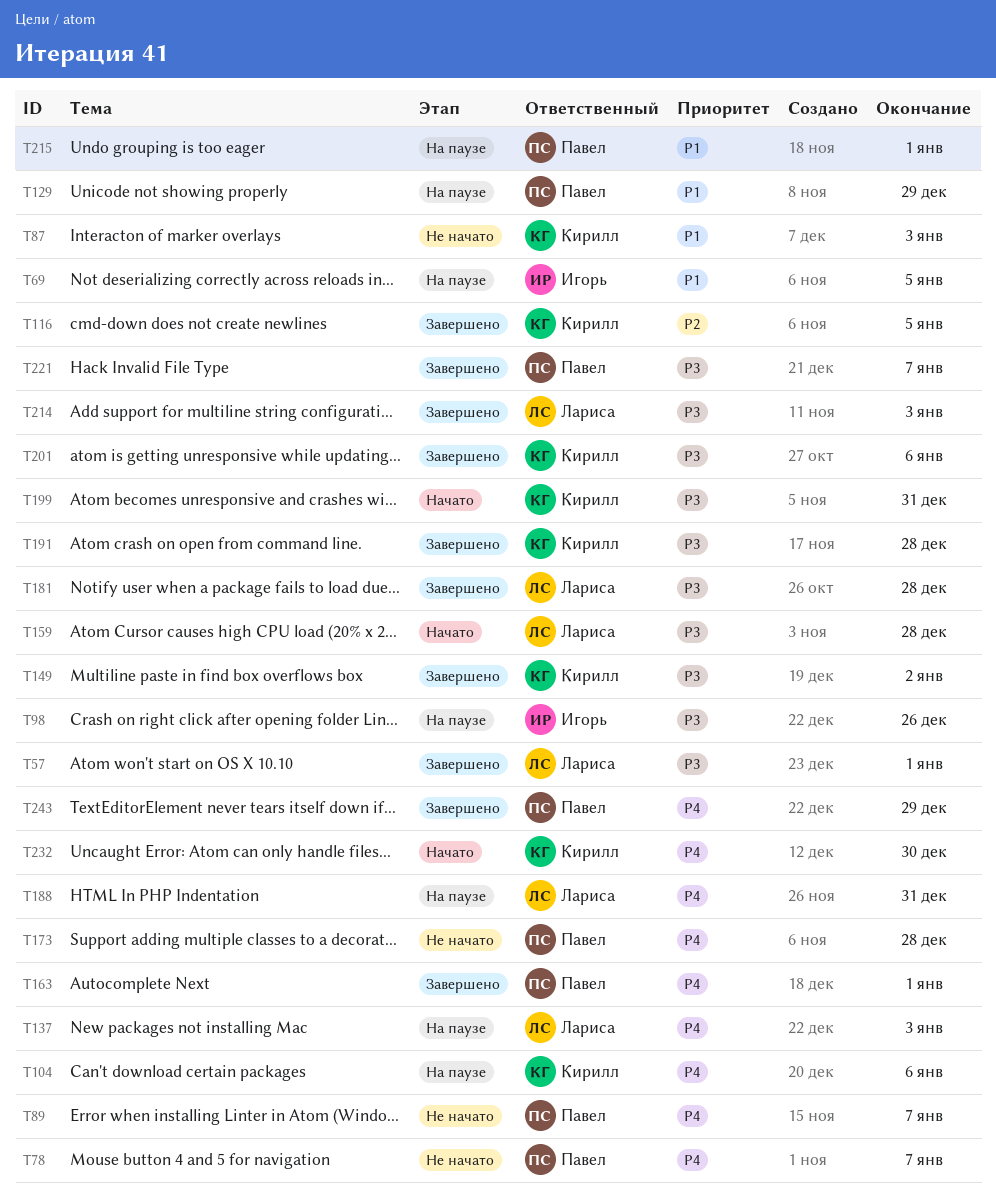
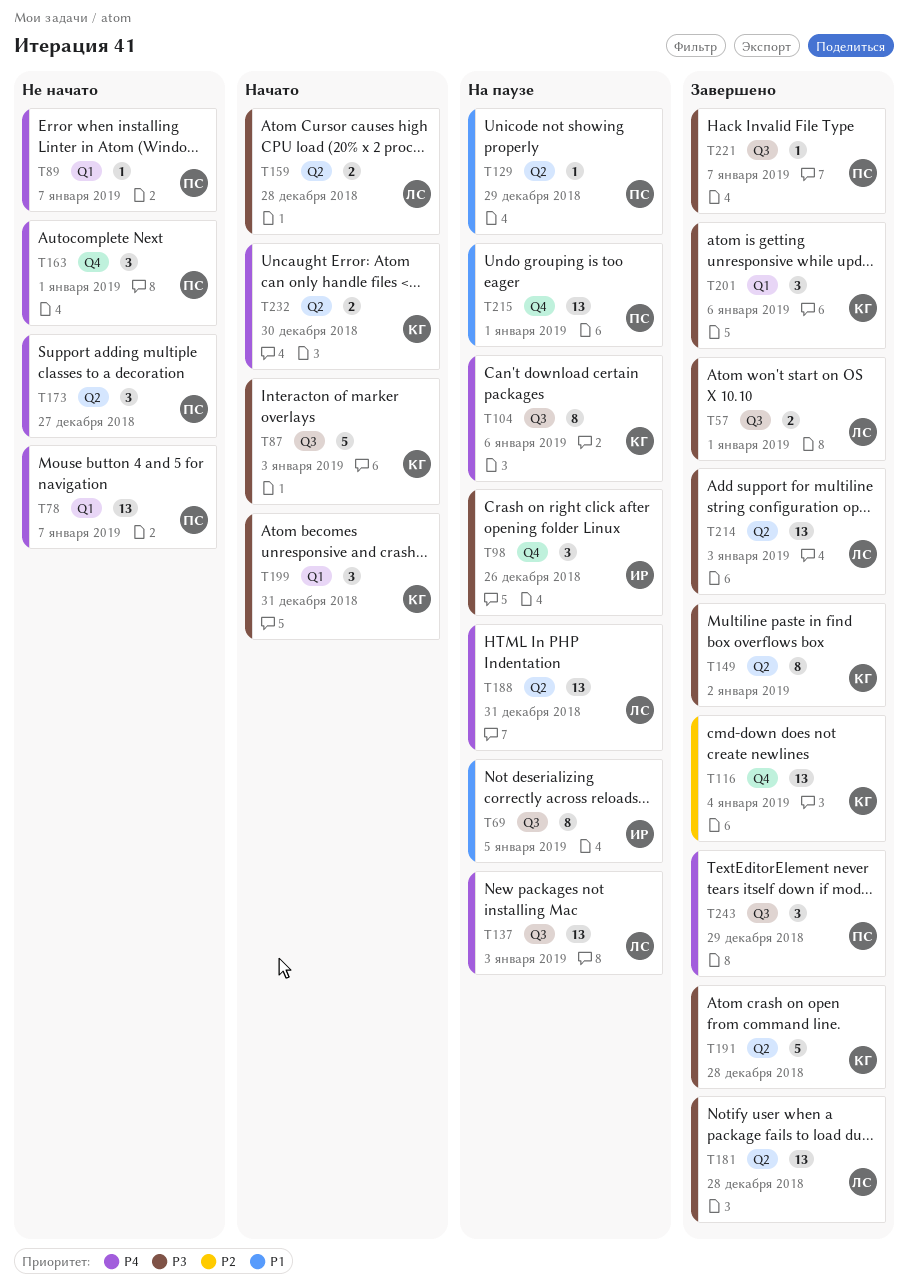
T87, status: Не начато -> Начато
T87, priority: P1 -> P3
T116, due: Jan 5 -> Jan 4
T163, status: Завершено -> Не начато
T173, due: Dec 28 -> Dec 27

